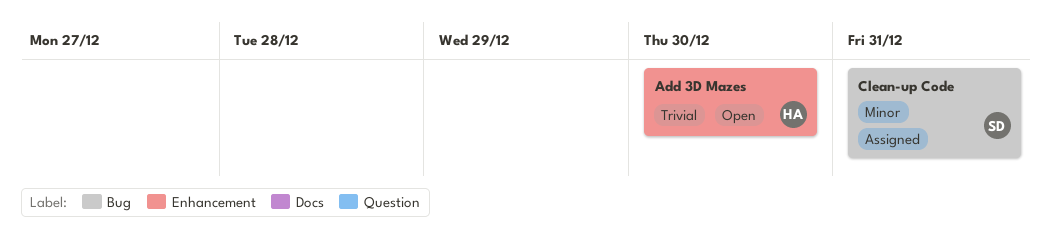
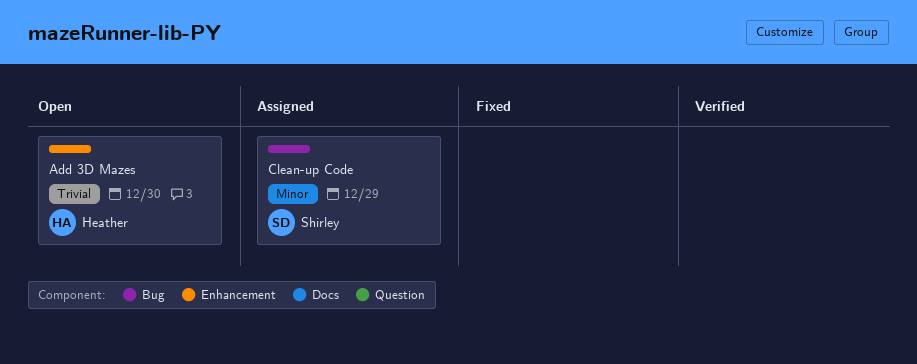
Clean-up Code, due: Dec 31 -> Dec 29

